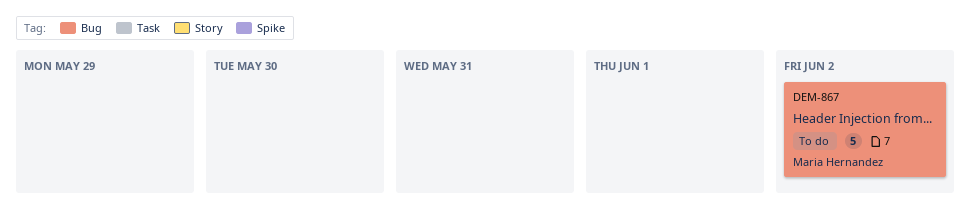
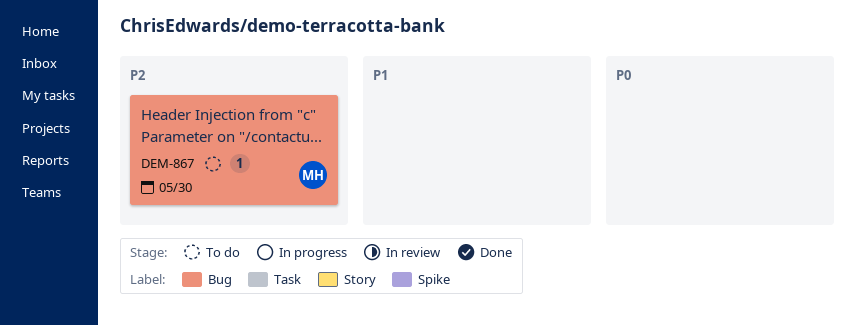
DEM-867, estimate: 5 -> 1
DEM-867, due: Jun 2 -> May 30

